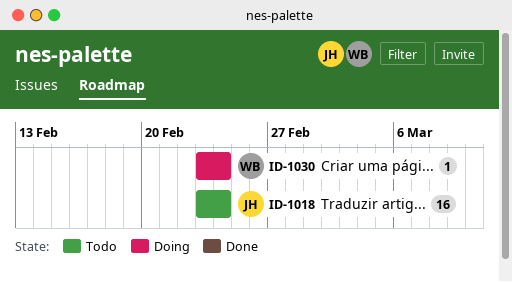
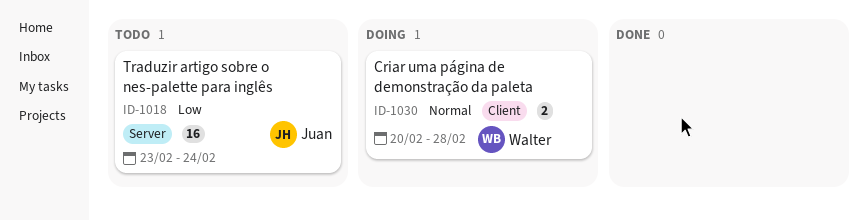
ID-1030, estimate: 1 -> 2
ID-1030, start: Feb 23 -> Feb 20
ID-1030, due: Feb 24 -> Feb 28

